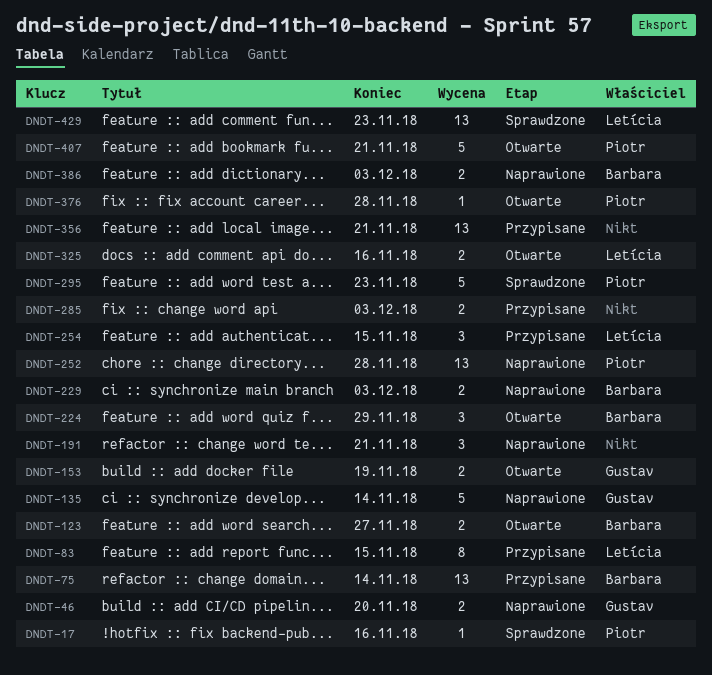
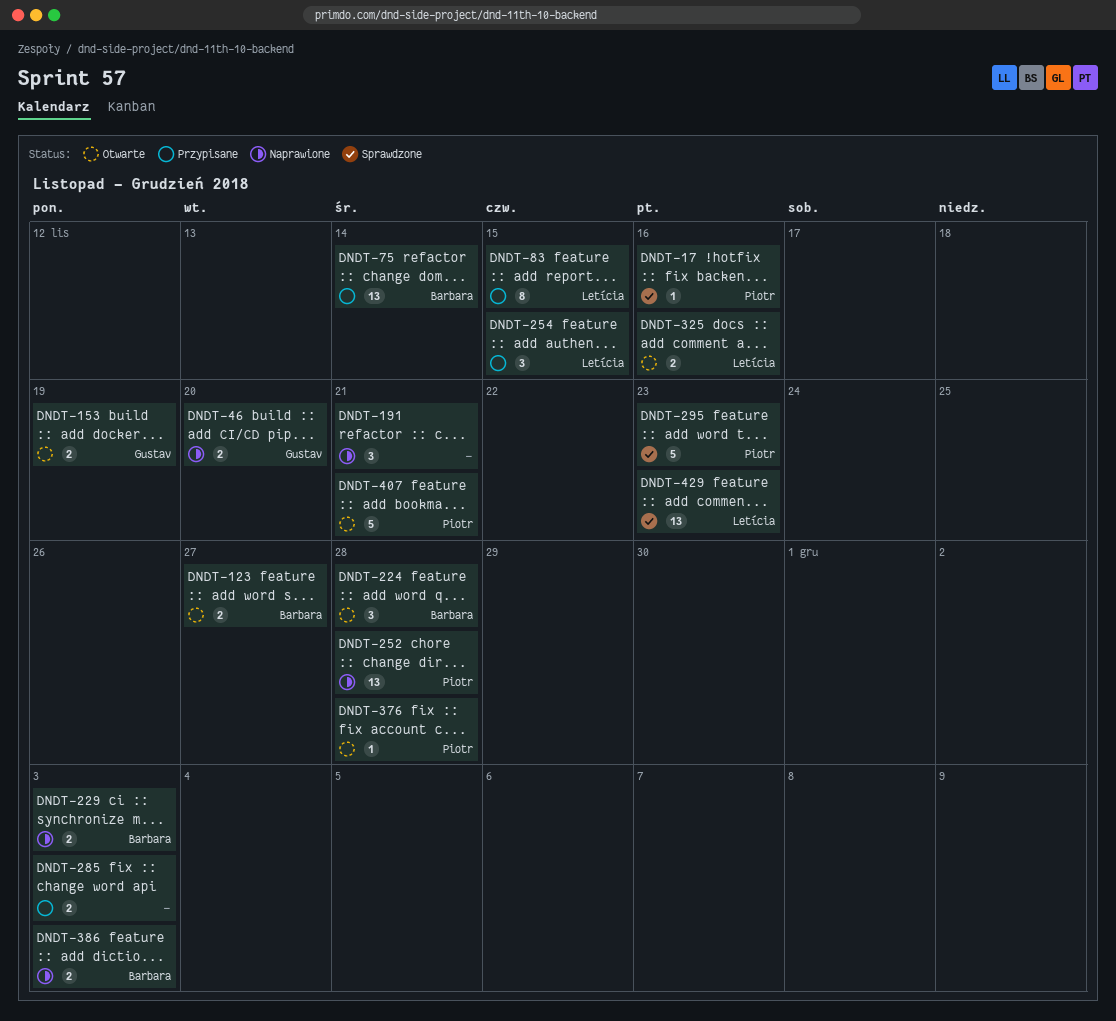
DNDT-135: present -> none
DNDT-224, due: Nov 29 -> Nov 28
DNDT-356: present -> none

